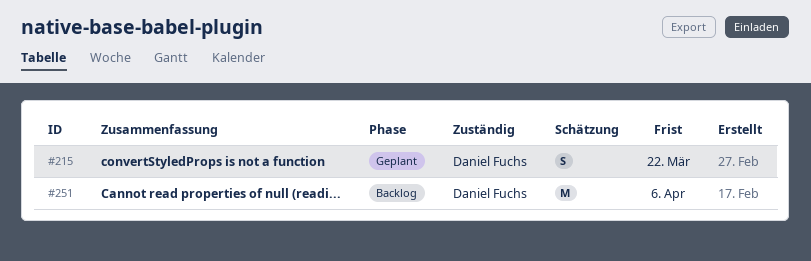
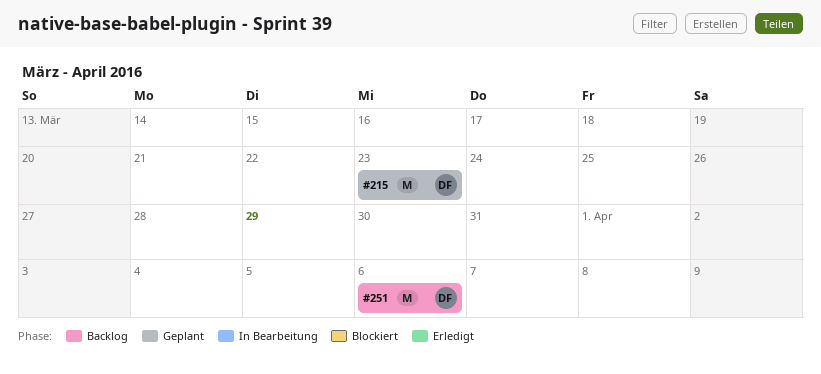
#215, estimate: S -> M
#215, due: Mar 22 -> Mar 23

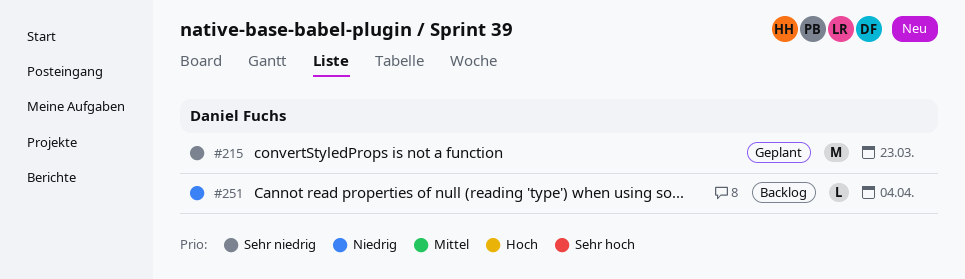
#251, estimate: M -> L
#251, due: Apr 6 -> Apr 4

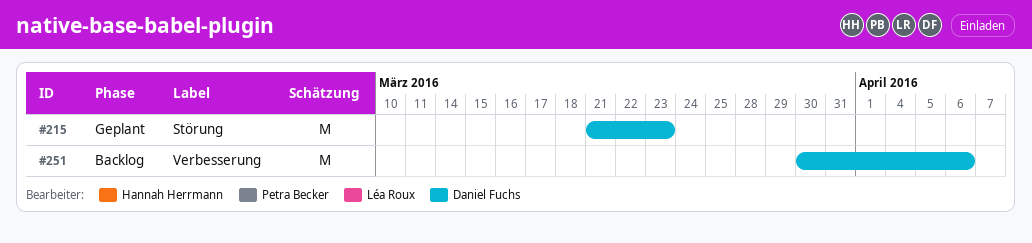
#251, estimate: L -> M
#251, due: Apr 4 -> Apr 6

